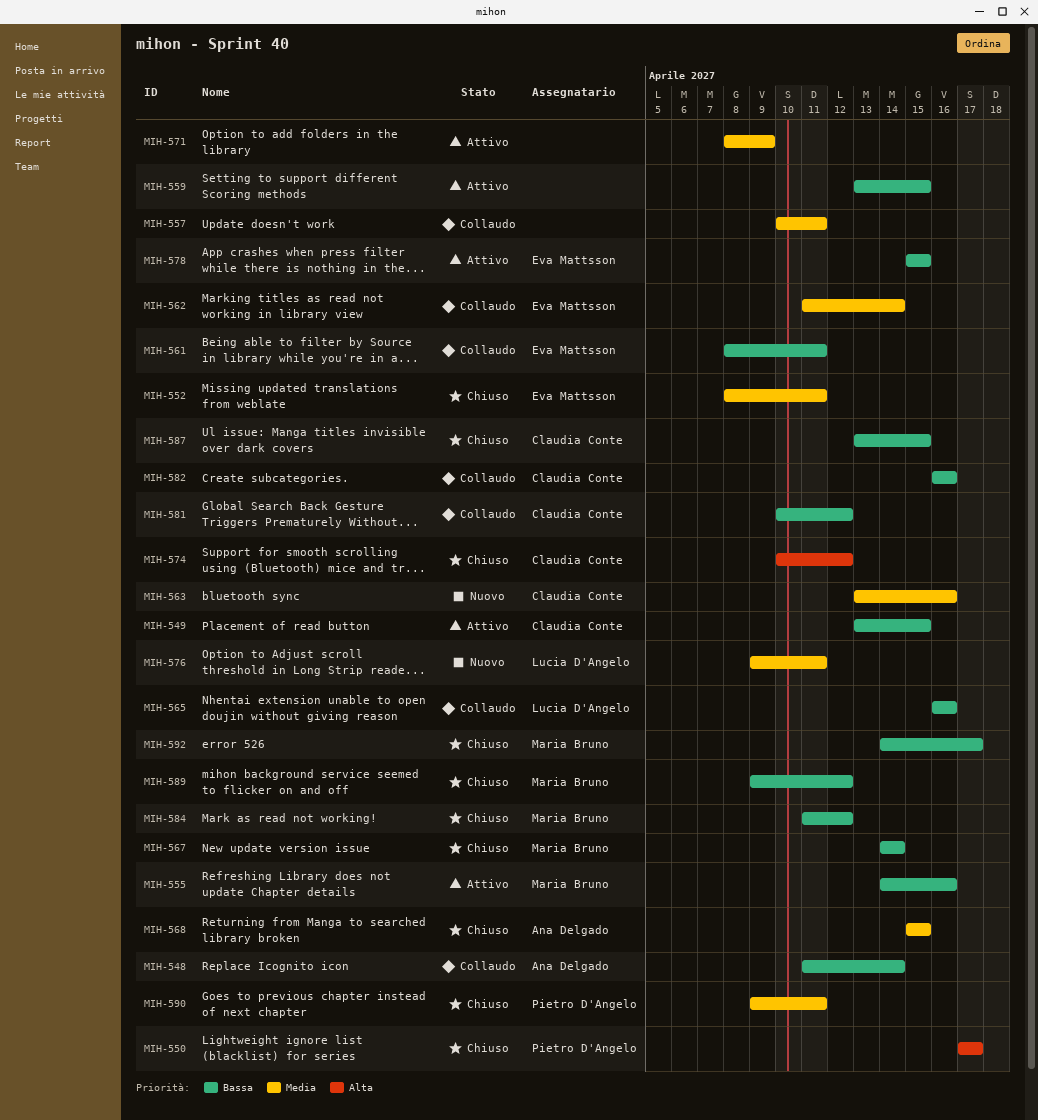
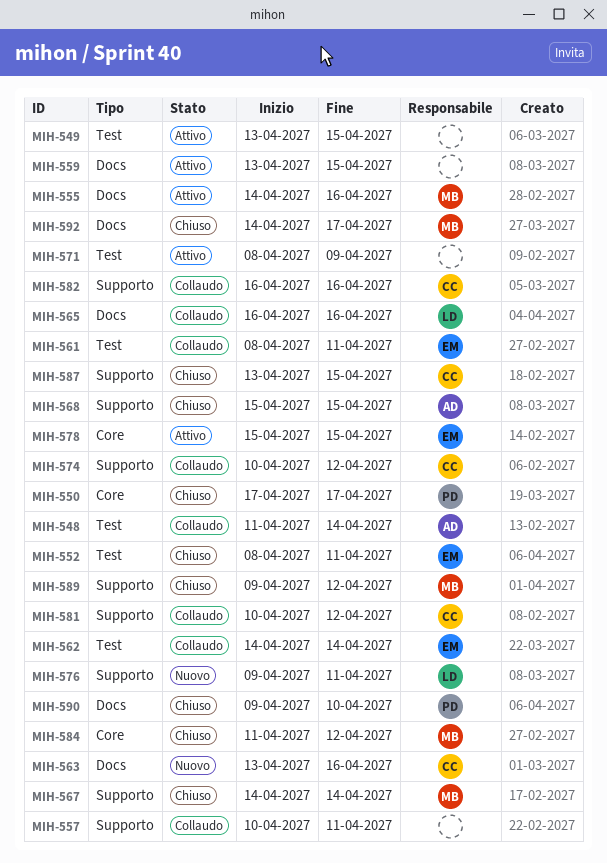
MIH-549, owner: Claudia Conte -> none
MIH-562, start: Apr 11 -> Apr 14
MIH-574, status: Chiuso -> Collaudo
MIH-590, due: Apr 11 -> Apr 10

